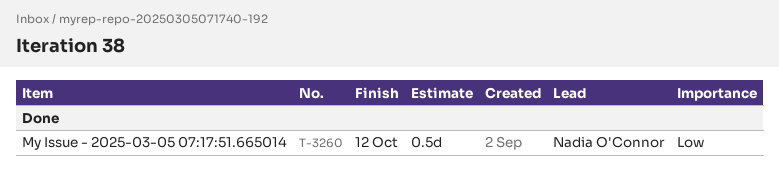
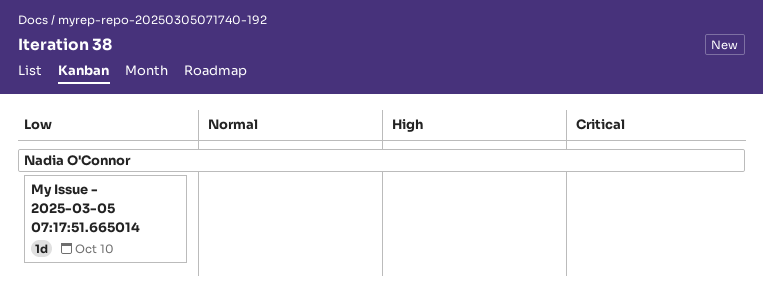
My Issue - 2025-03-05 07:17:51.665014, estimate: 0.5d -> 1d
My Issue - 2025-03-05 07:17:51.665014, due: Oct 12 -> Oct 10

